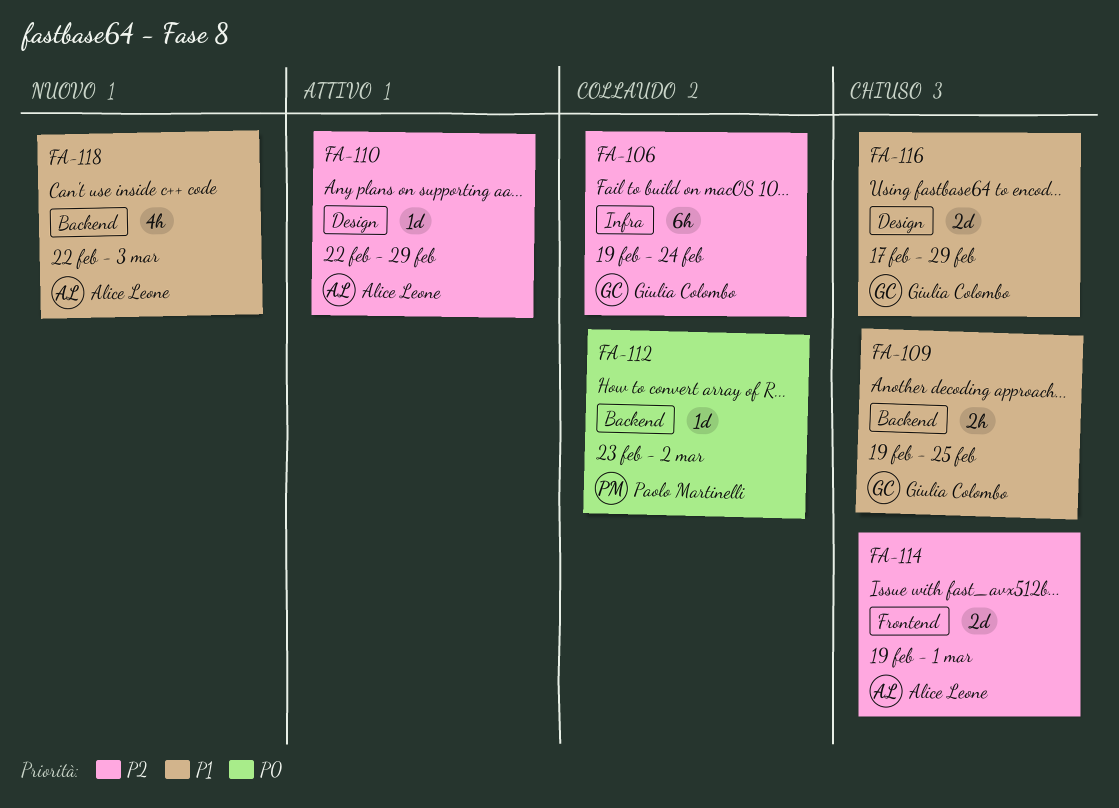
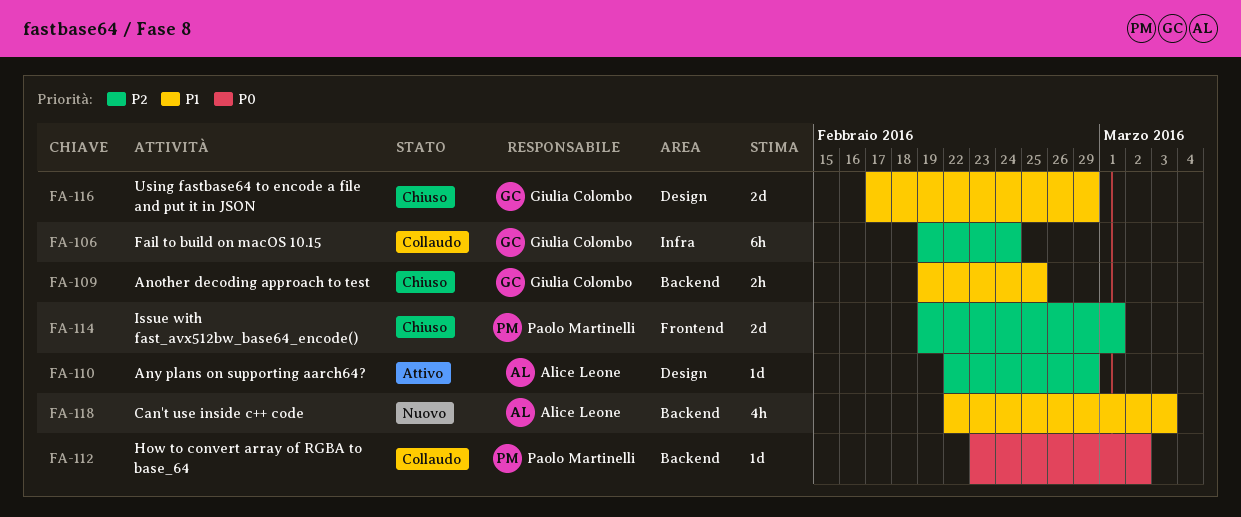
FA-114, owner: Alice Leone -> Paolo Martinelli

